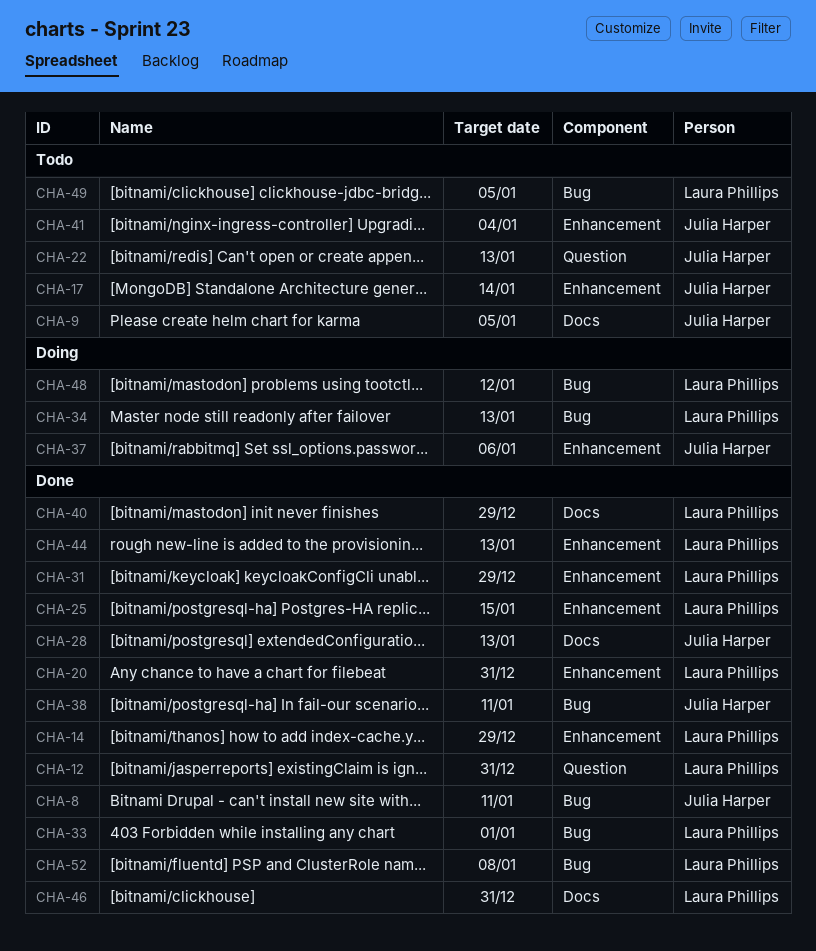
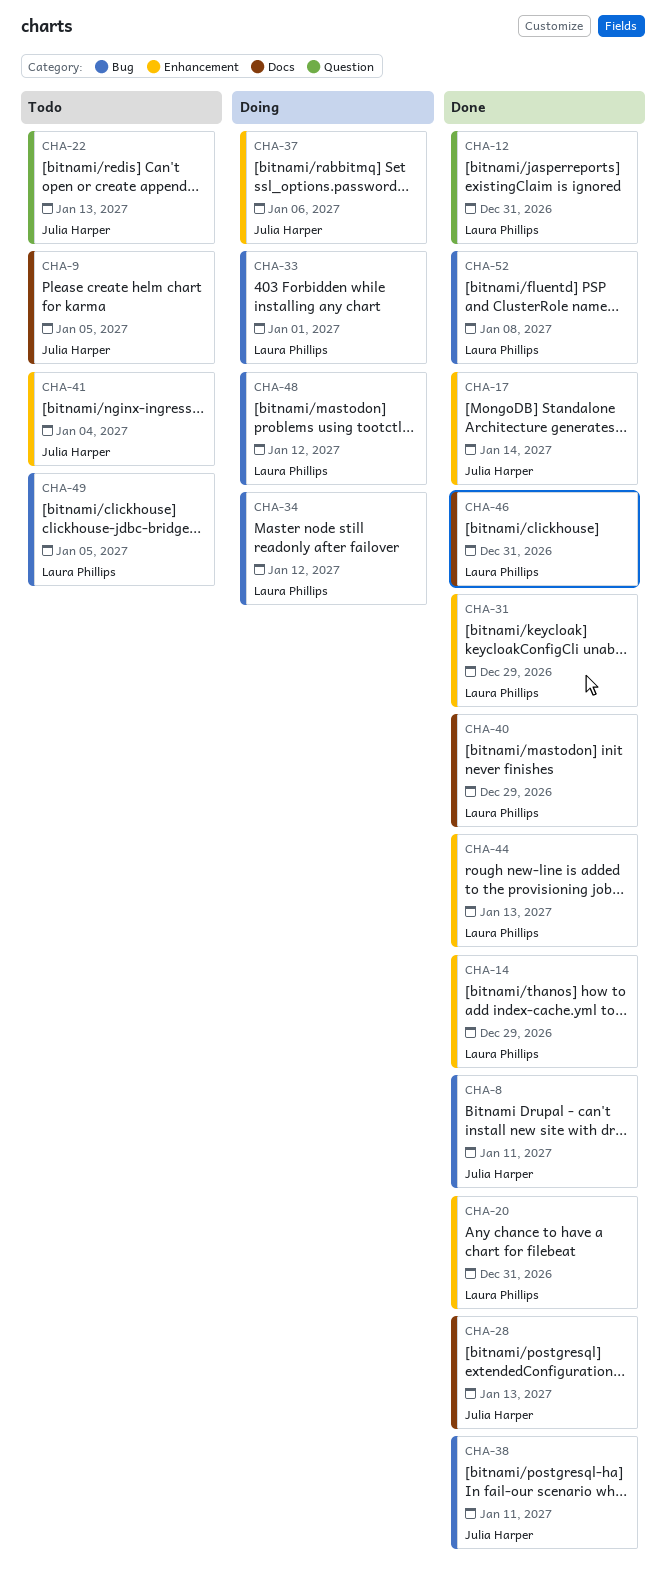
CHA-17, status: Todo -> Done
CHA-25: present -> none
CHA-33, status: Done -> Doing
CHA-34, due: Jan 13 -> Jan 12

